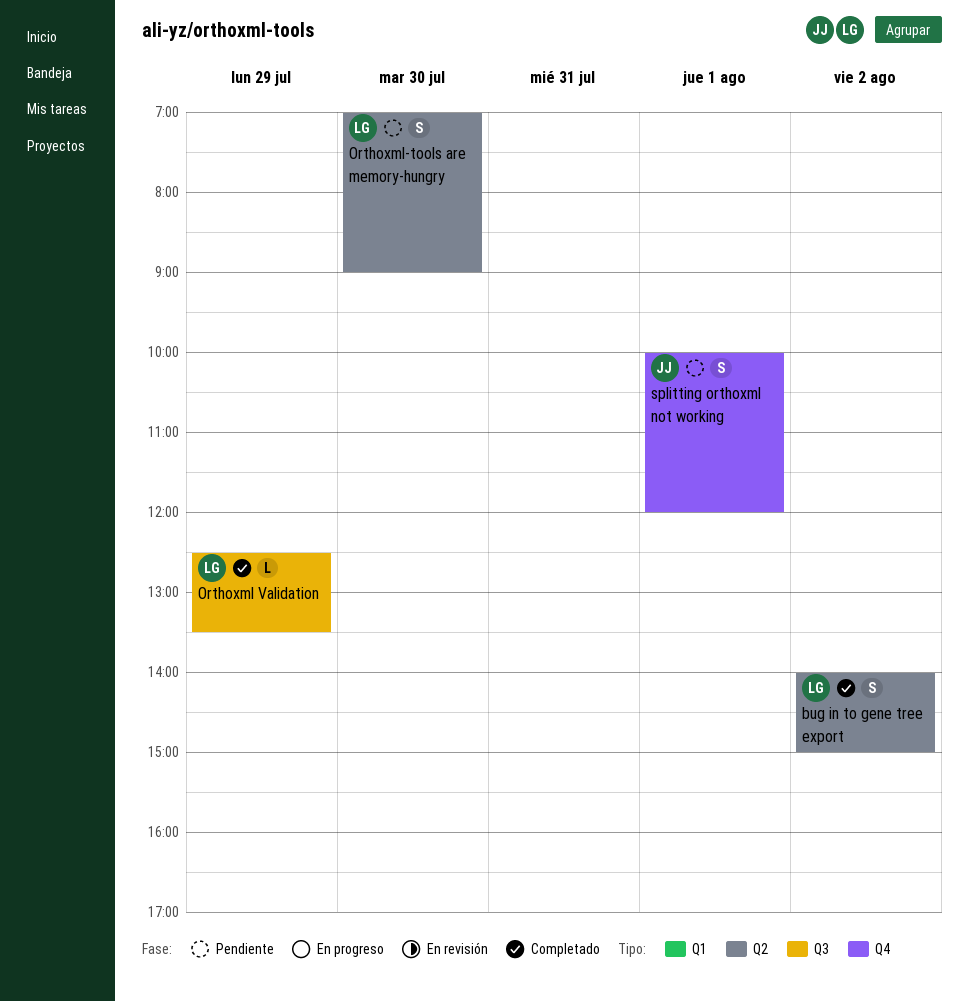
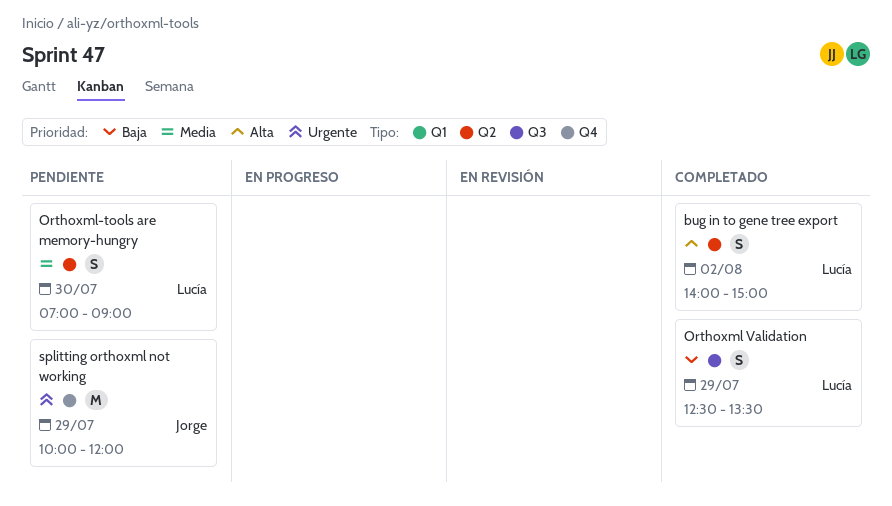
Orthoxml Validation, estimate: L -> S
splitting orthoxml not working, estimate: S -> M
splitting orthoxml not working, day: Aug 1 -> Jul 29

